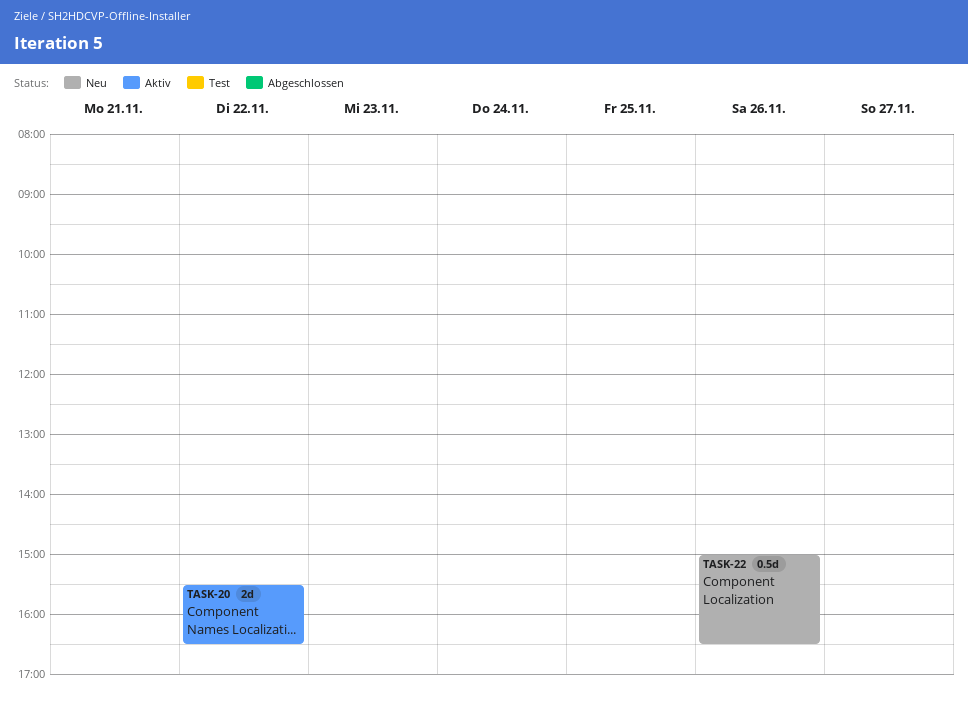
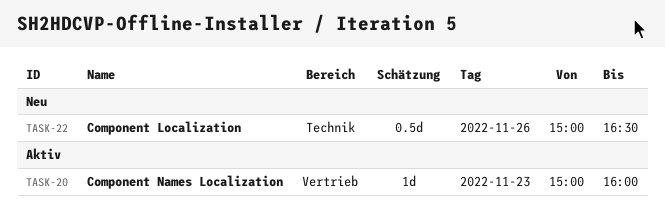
TASK-20, estimate: 2d -> 1d
TASK-20, day: Nov 22 -> Nov 23
TASK-20, begins: 15:30 -> 15:00
TASK-20, ends: 16:30 -> 16:00

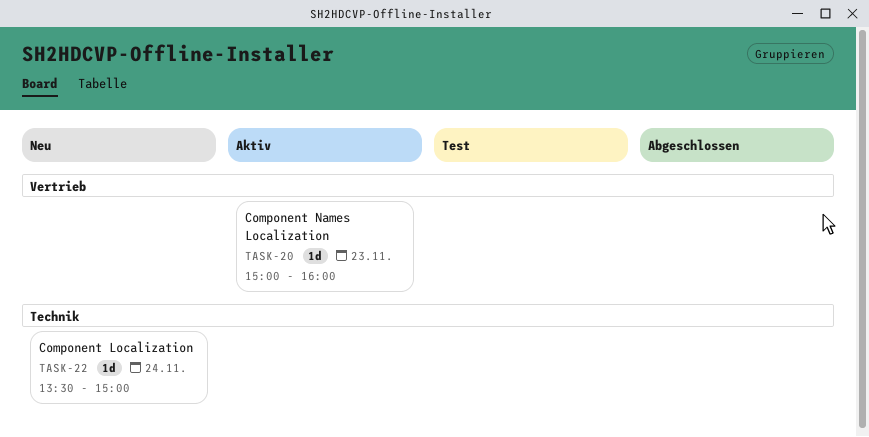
TASK-22, estimate: 0.5d -> 1d
TASK-22, day: Nov 26 -> Nov 24
TASK-22, begins: 15:00 -> 13:30
TASK-22, ends: 16:30 -> 15:00

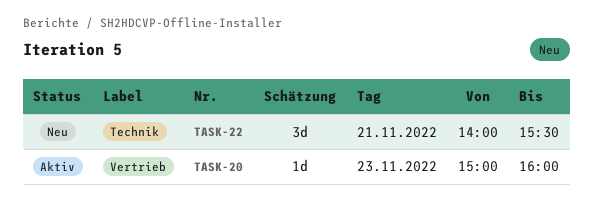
TASK-22, estimate: 1d -> 3d
TASK-22, day: Nov 24 -> Nov 21
TASK-22, begins: 13:30 -> 14:00
TASK-22, ends: 15:00 -> 15:30

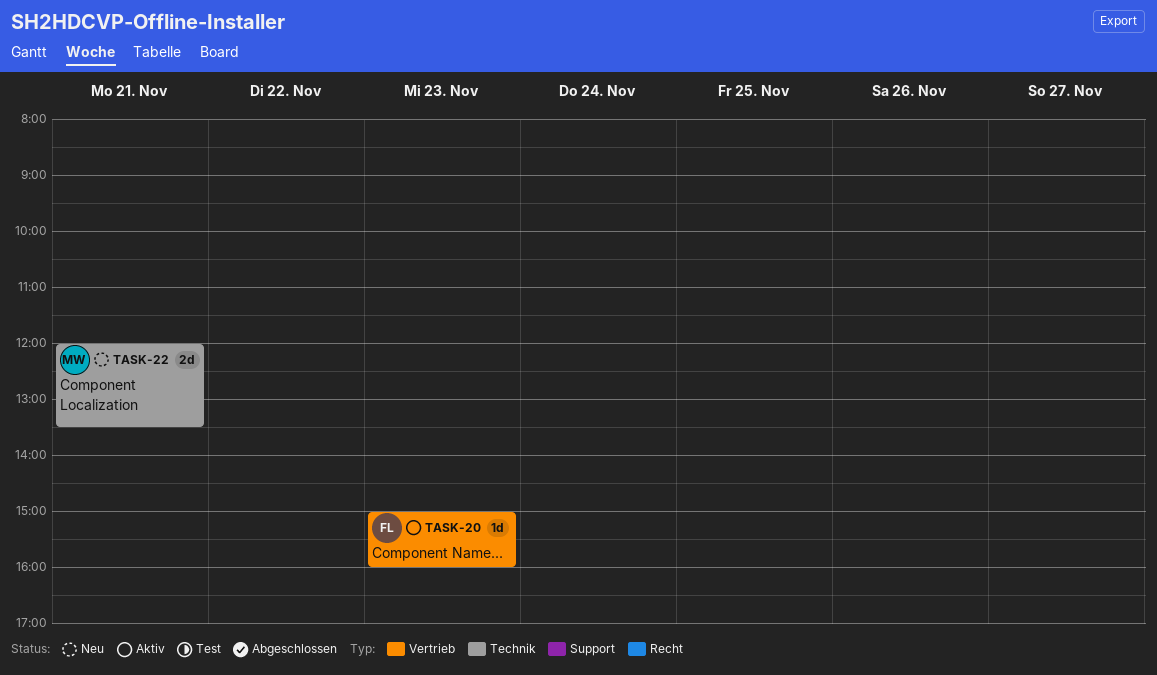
TASK-22, estimate: 3d -> 2d
TASK-22, begins: 14:00 -> 12:00
TASK-22, ends: 15:30 -> 13:30

